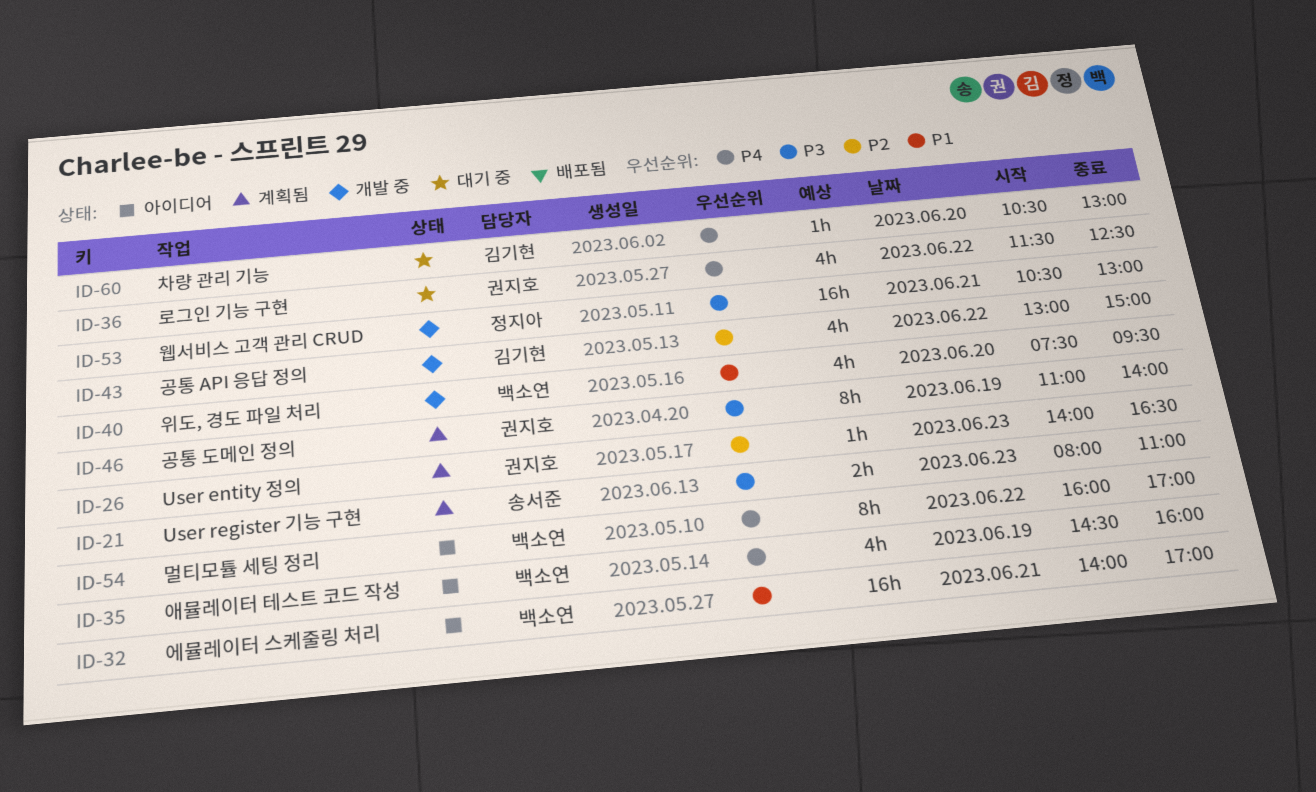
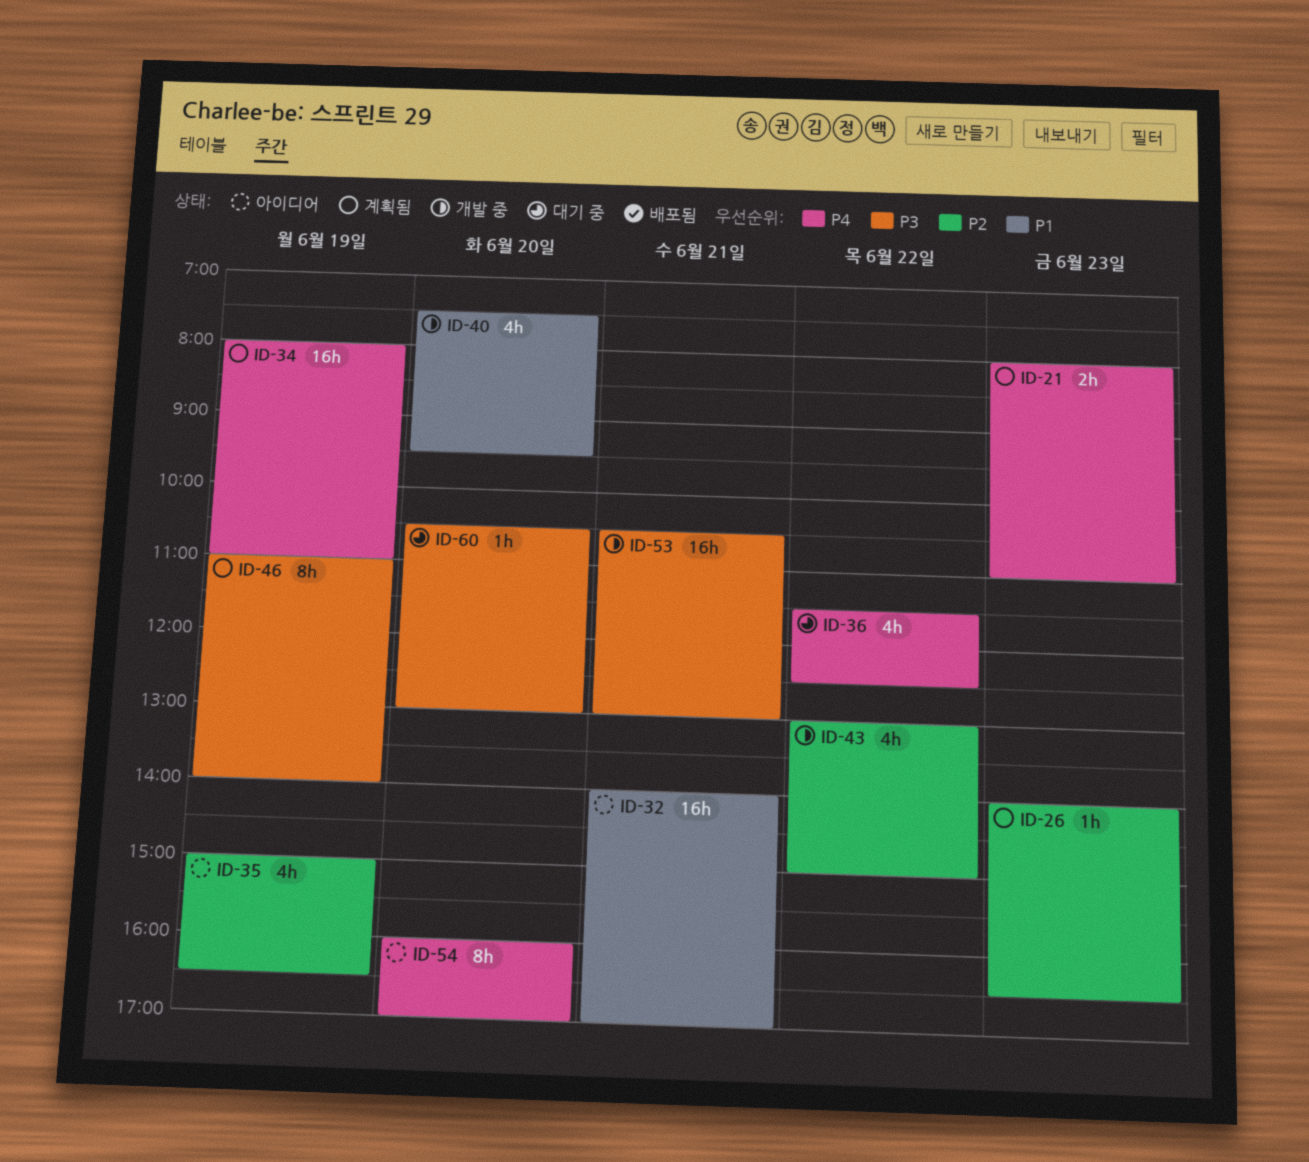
ID-21, priority: P3 -> P4
ID-34: none -> present
ID-35, priority: P4 -> P2
ID-35, begins: 14:30 -> 15:00
ID-35, ends: 16:00 -> 16:30
ID-54, day: Jun 22 -> Jun 20
ID-60, priority: P4 -> P3

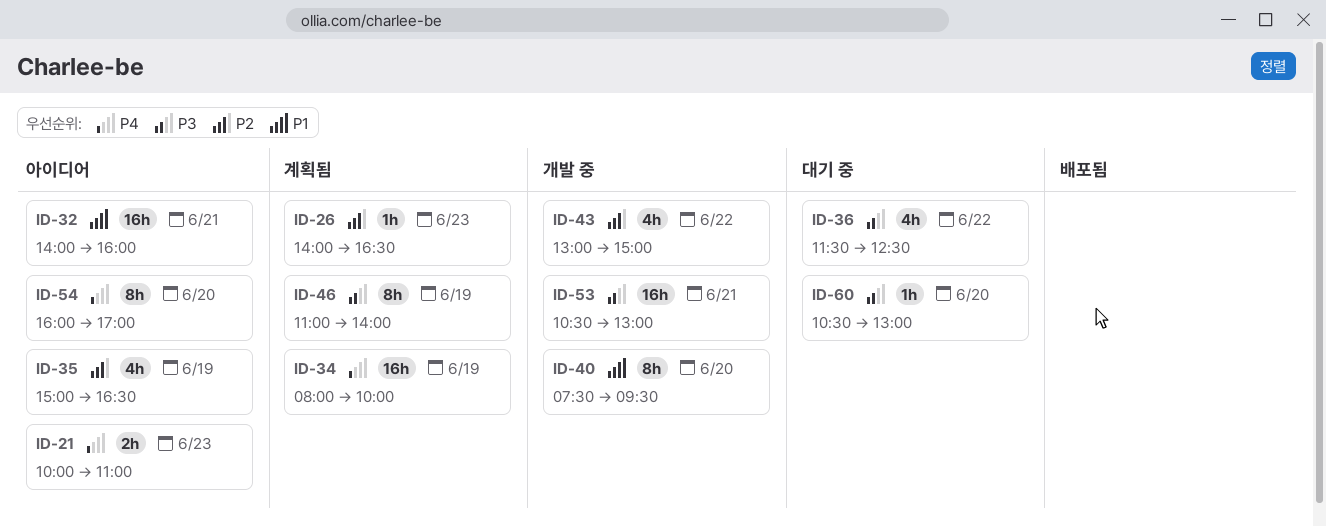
ID-21, status: 계획됨 -> 아이디어
ID-21, begins: 08:00 -> 10:00
ID-32, ends: 17:00 -> 16:00
ID-34, ends: 11:00 -> 10:00
ID-36, priority: P4 -> P3
ID-40, estimate: 4h -> 8h

